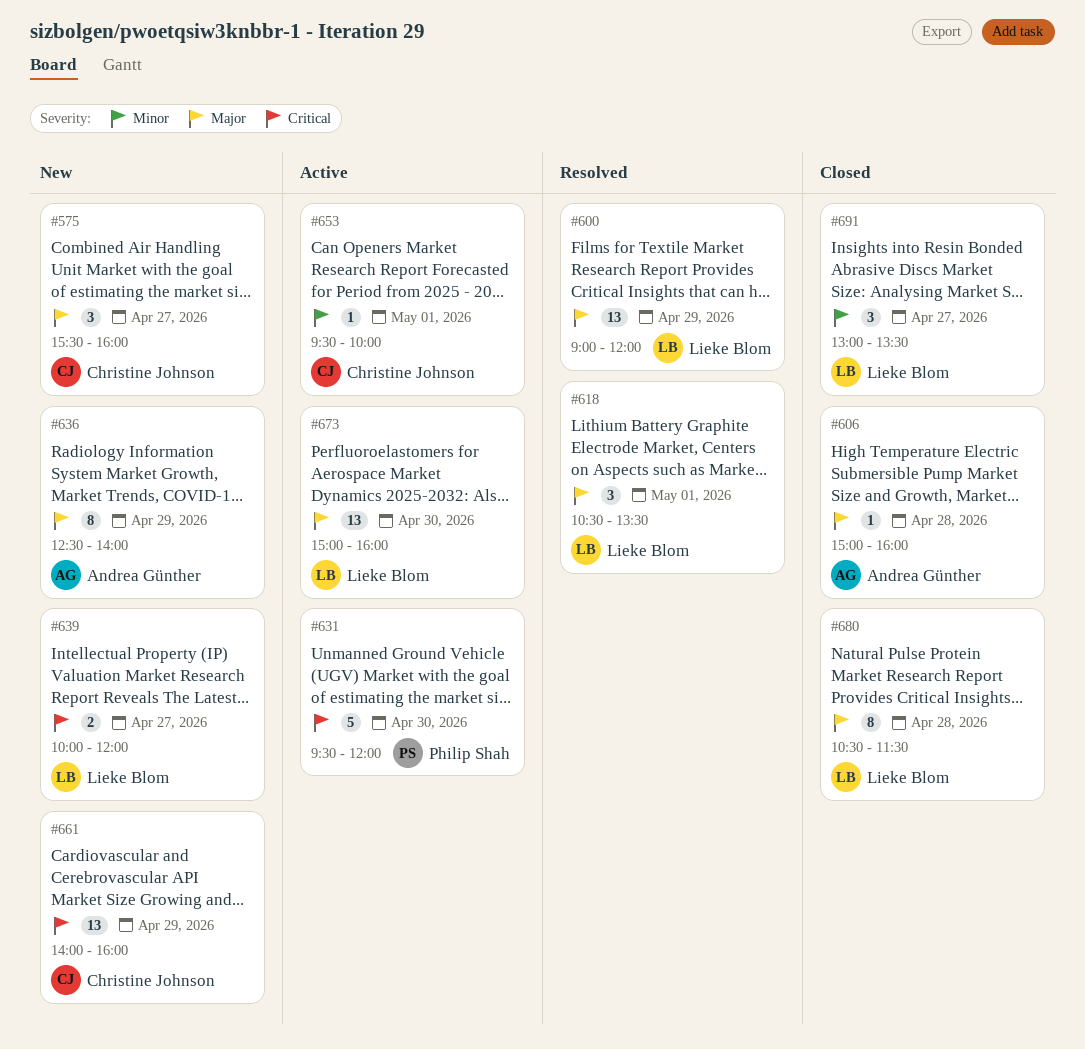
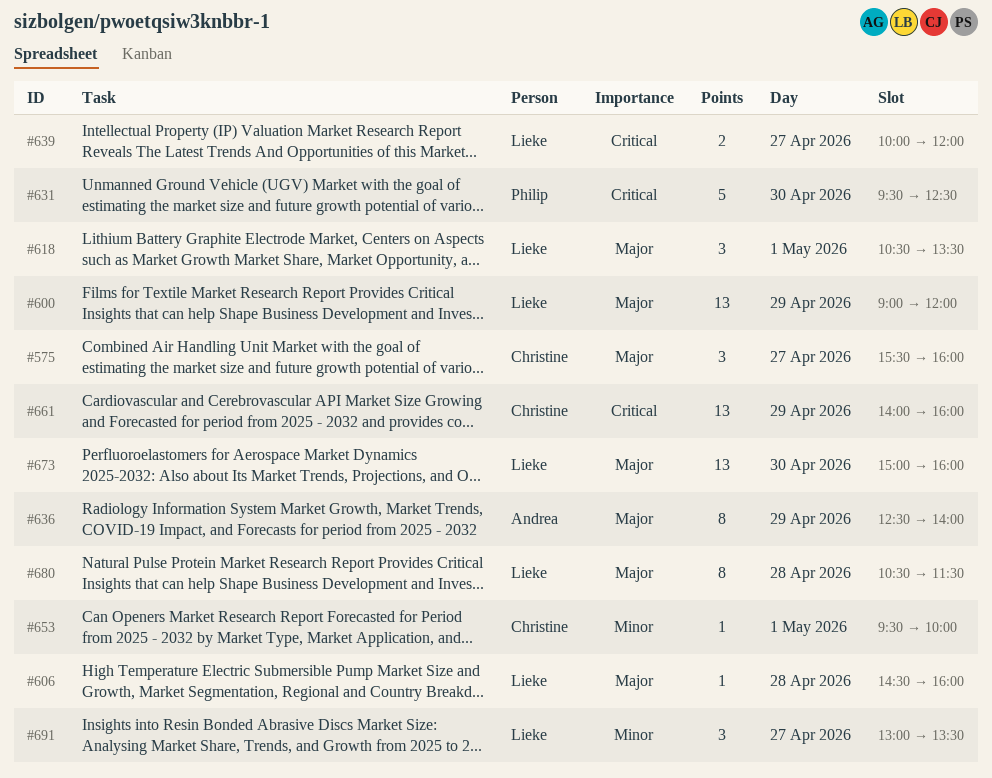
#606, owner: Andrea Günther -> Lieke Blom
#606, begins: 15:00 -> 14:30
#631, ends: 12:00 -> 12:30

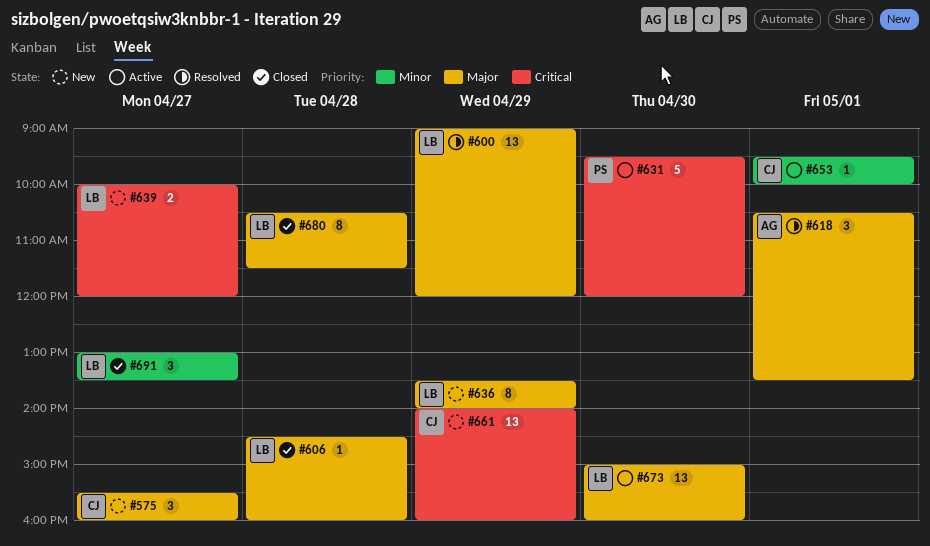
#618, owner: Lieke -> Andrea
#631, ends: 12:30 -> 12:00
#636, owner: Andrea -> Lieke
#636, begins: 12:30 -> 13:30

